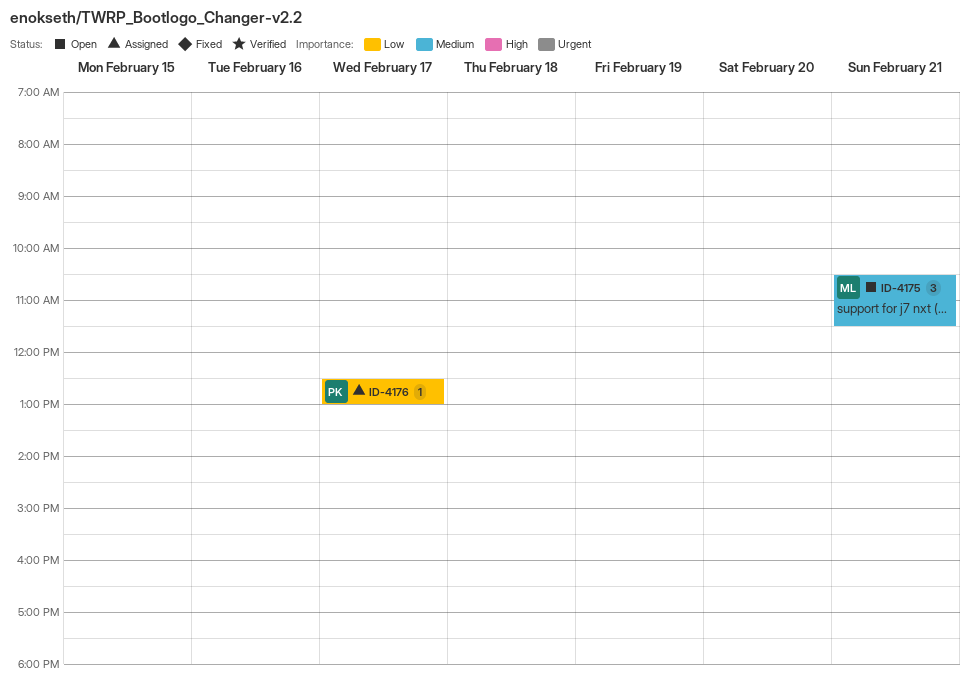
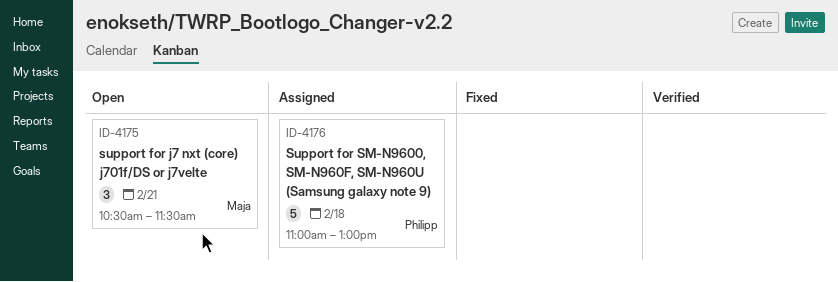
ID-4176, estimate: 1 -> 5
ID-4176, day: Feb 17 -> Feb 18
ID-4176, begins: 12:30 -> 11:00

